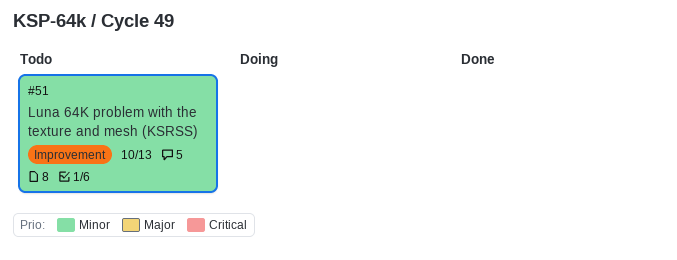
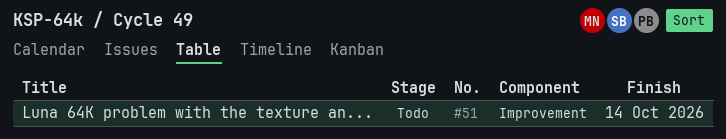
#51, due: Oct 13 -> Oct 14

